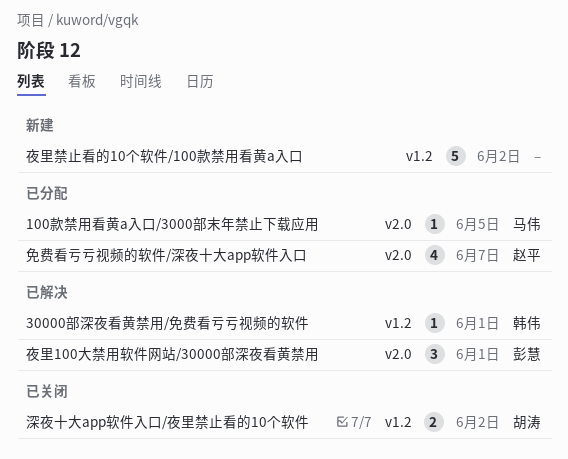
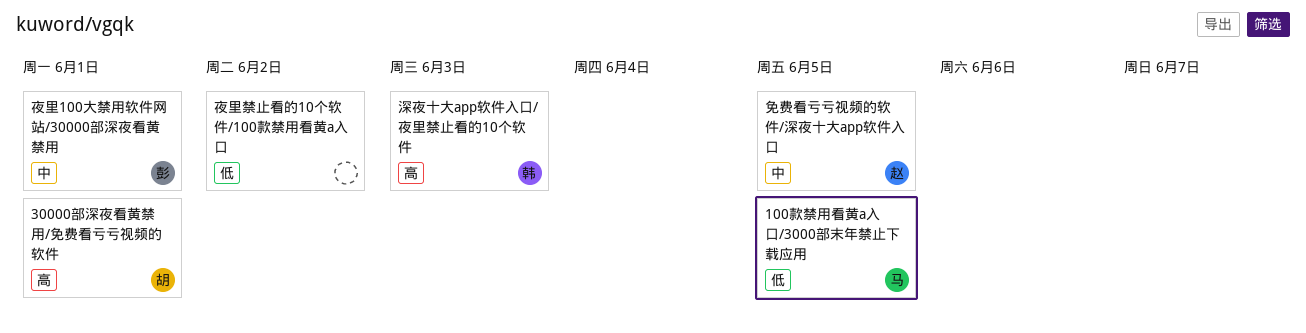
30000部深夜看黄禁用/免费看亏亏视频的软件, owner: 韩伟 -> 胡涛
免费看亏亏视频的软件/深夜十大app软件入口, due: Jun 7 -> Jun 5
深夜十大app软件入口/夜里禁止看的10个软件, owner: 胡涛 -> 韩伟
深夜十大app软件入口/夜里禁止看的10个软件, due: Jun 2 -> Jun 3

